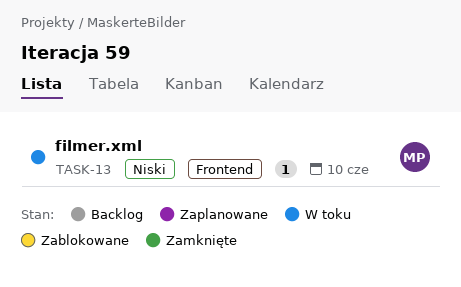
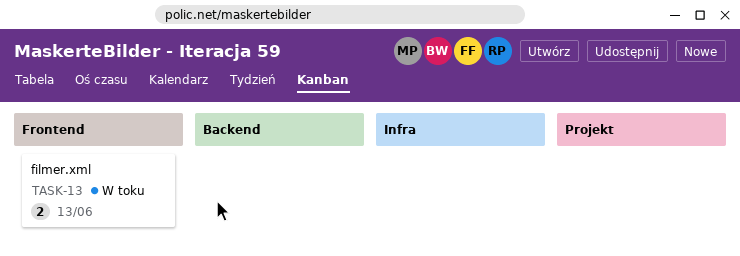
TASK-13, estimate: 1 -> 2
TASK-13, due: Jun 10 -> Jun 13

